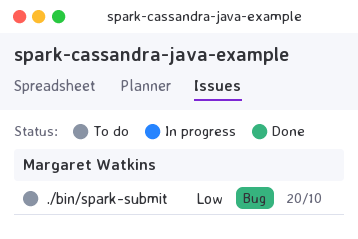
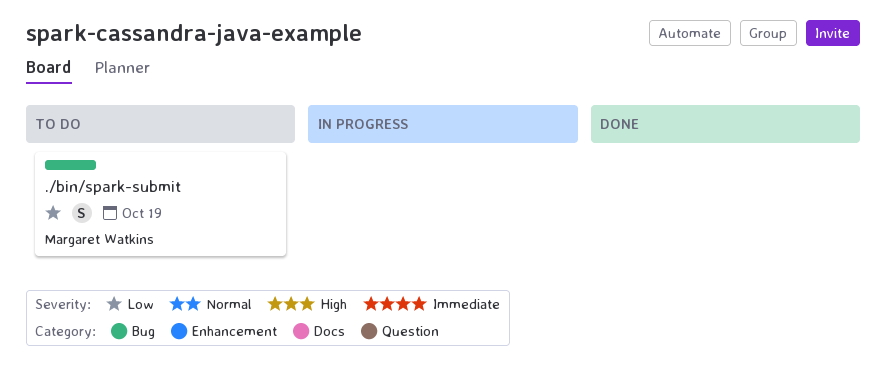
./bin/spark-submit, due: Oct 20 -> Oct 19

